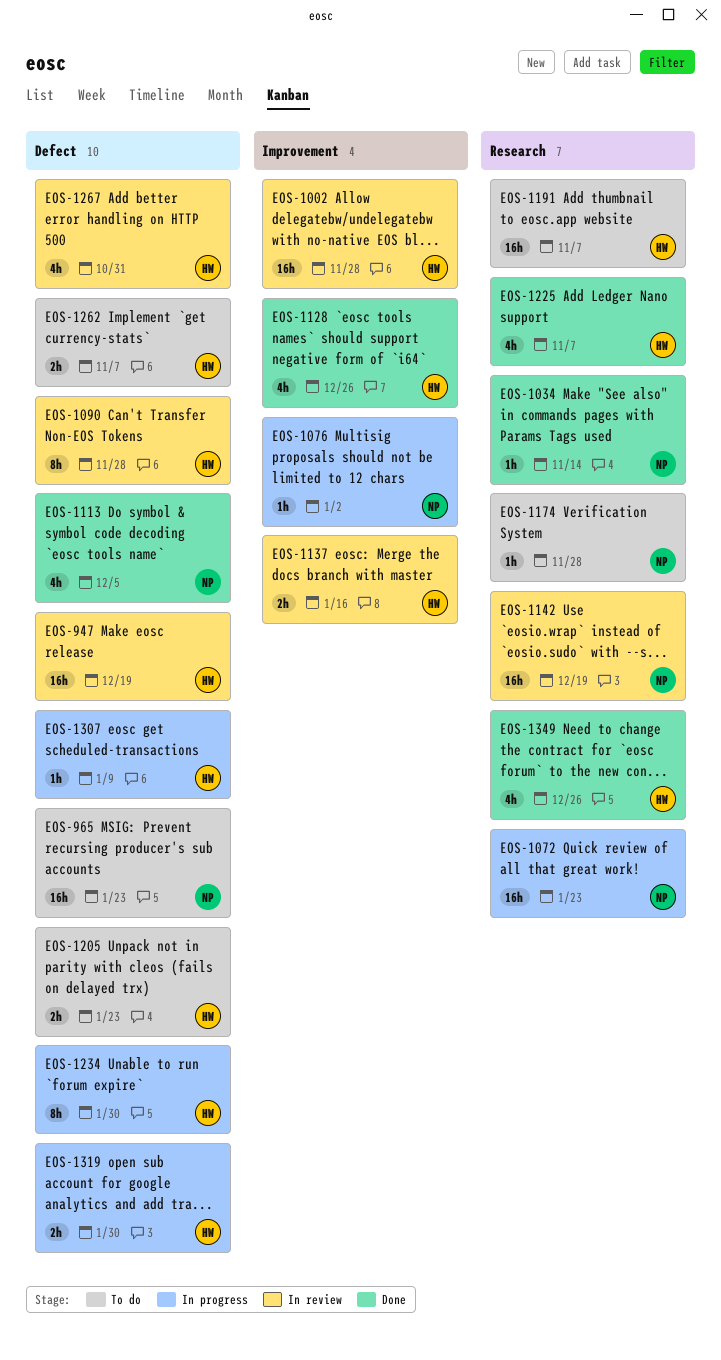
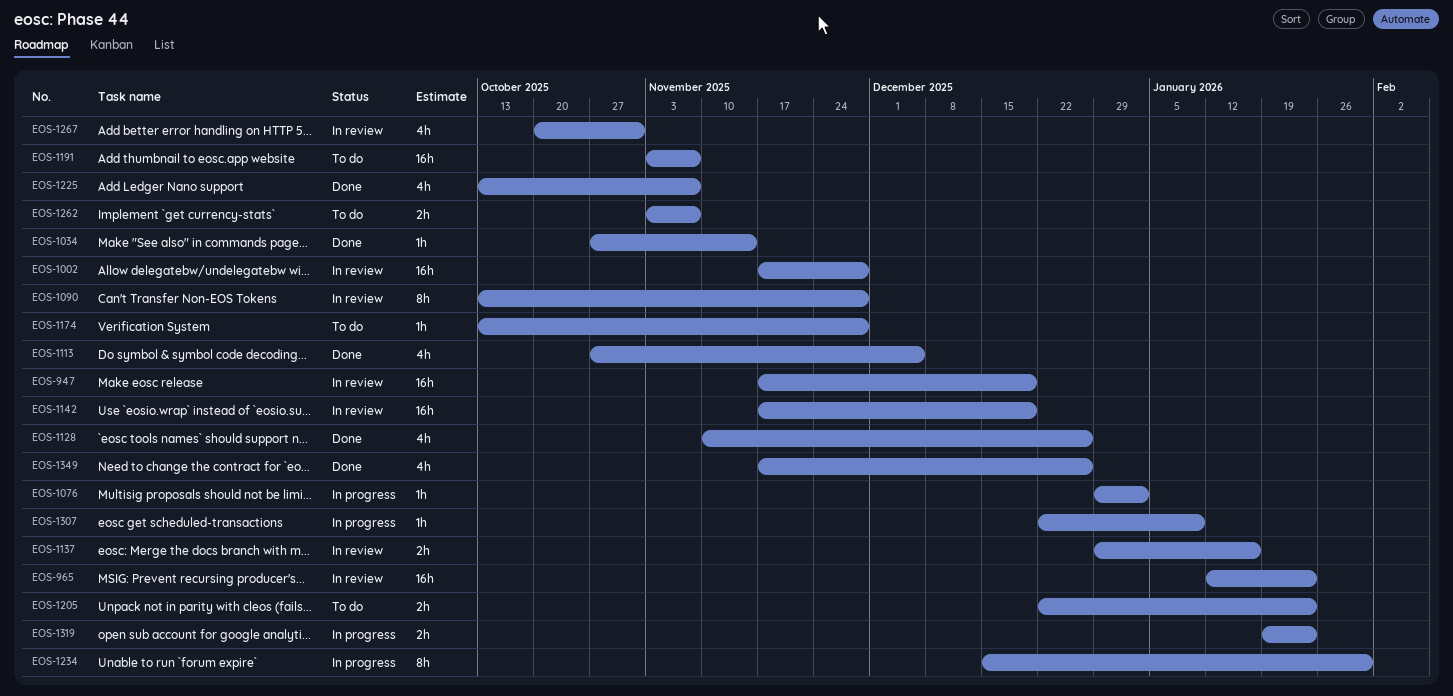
EOS-965, status: To do -> In review
EOS-1072: present -> none
EOS-1319, due: Jan 30 -> Jan 23

